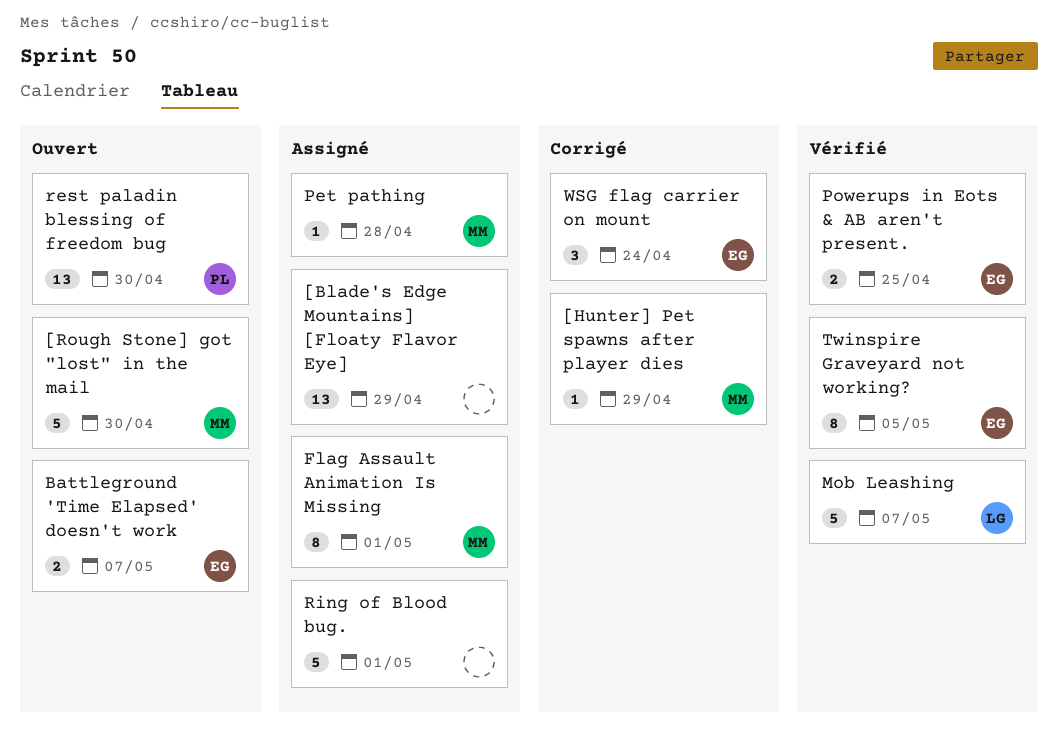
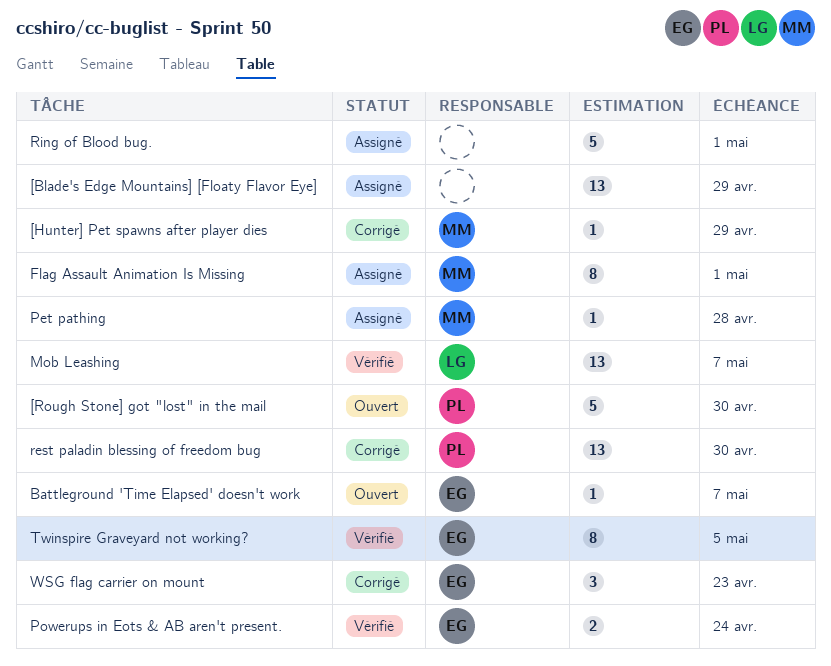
[Rough Stone] got "lost" in the mail, owner: MM -> PL
Battleground 'Time Elapsed' doesn't work, estimate: 2 -> 1
Mob Leashing, estimate: 5 -> 13
Powerups in Eots & AB aren't present., due: Apr 25 -> Apr 24
rest paladin blessing of freedom bug, status: Ouvert -> Corrigé
WSG flag carrier on mount, due: Apr 24 -> Apr 23

